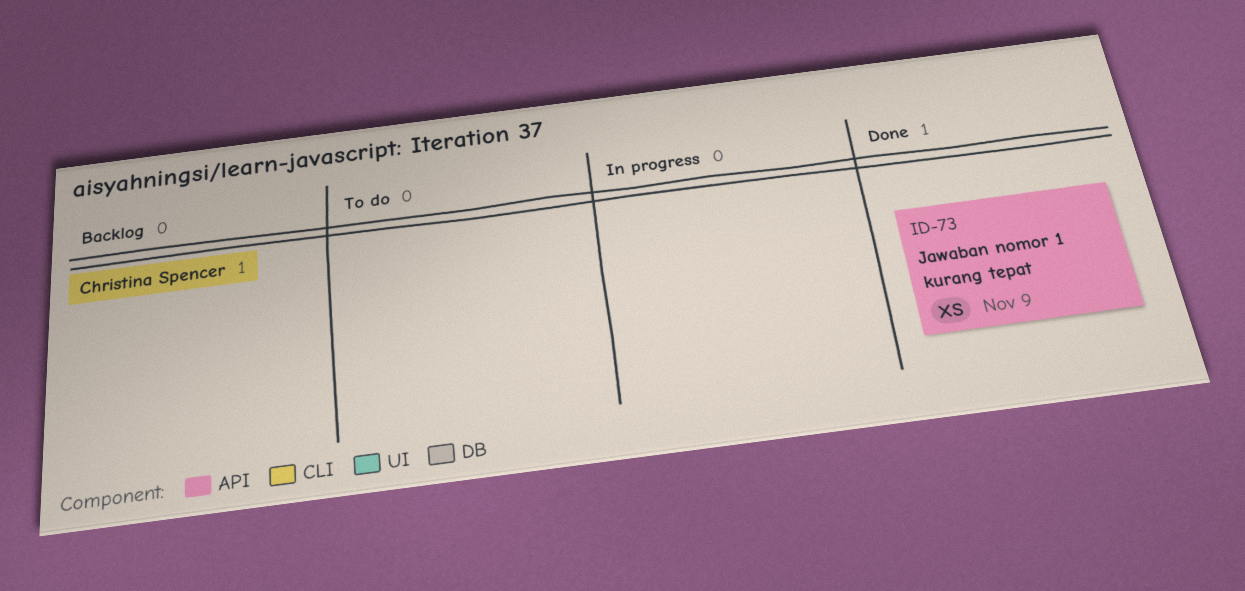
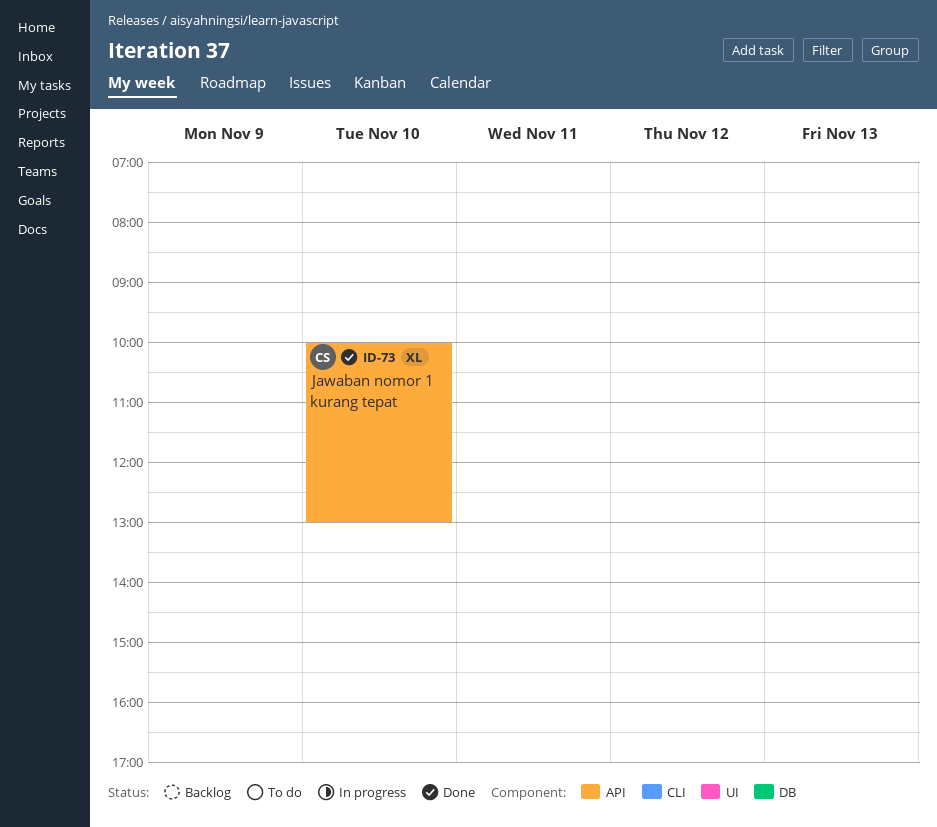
ID-73, estimate: XS -> XL
ID-73, day: Nov 9 -> Nov 10

